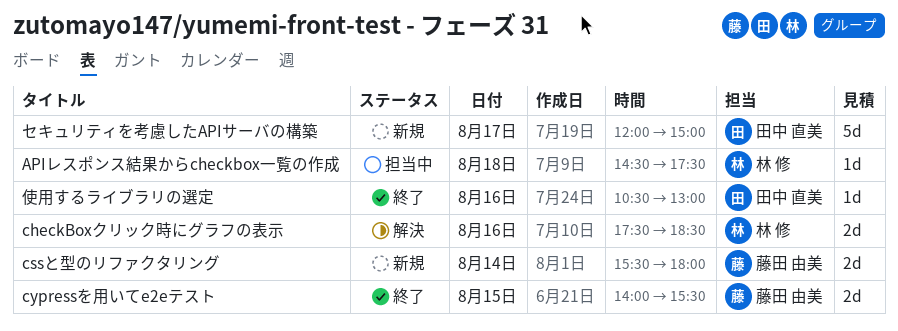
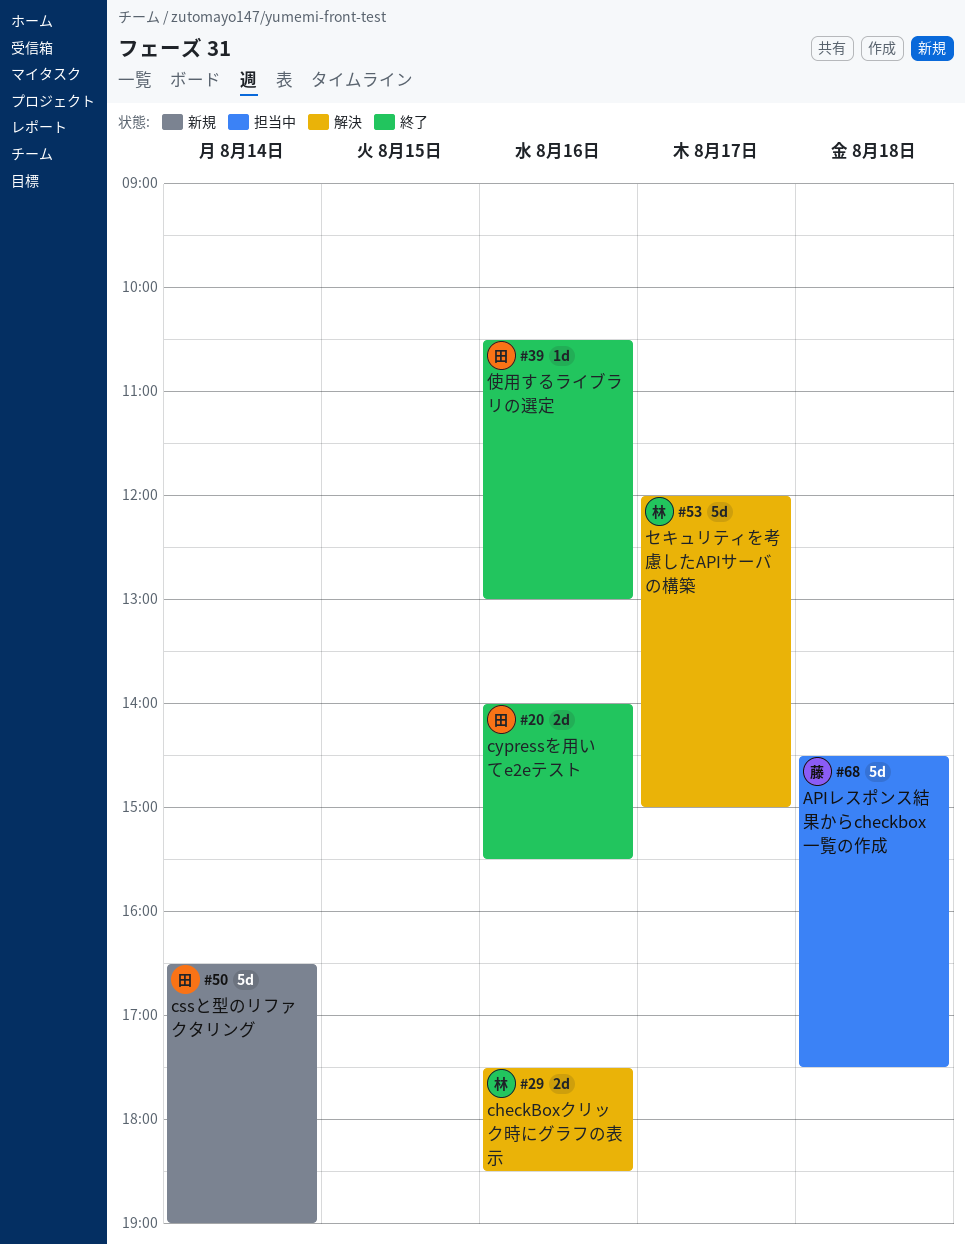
APIレスポンス結果からcheckbox一覧の作成, owner: 林 修 -> 藤田 由美
APIレスポンス結果からcheckbox一覧の作成, estimate: 1d -> 5d
cssと型のリファクタリング, owner: 藤田 由美 -> 田中 直美
cssと型のリファクタリング, estimate: 2d -> 5d
cssと型のリファクタリング, begins: 15:30 -> 16:30
cssと型のリファクタリング, ends: 18:00 -> 19:00
cypressを用いてe2eテスト, owner: 藤田 由美 -> 田中 直美
cypressを用いてe2eテスト, day: Aug 15 -> Aug 16
セキュリティを考慮したAPIサーバの構築, status: 新規 -> 解決
セキュリティを考慮したAPIサーバの構築, owner: 田中 直美 -> 林 修

